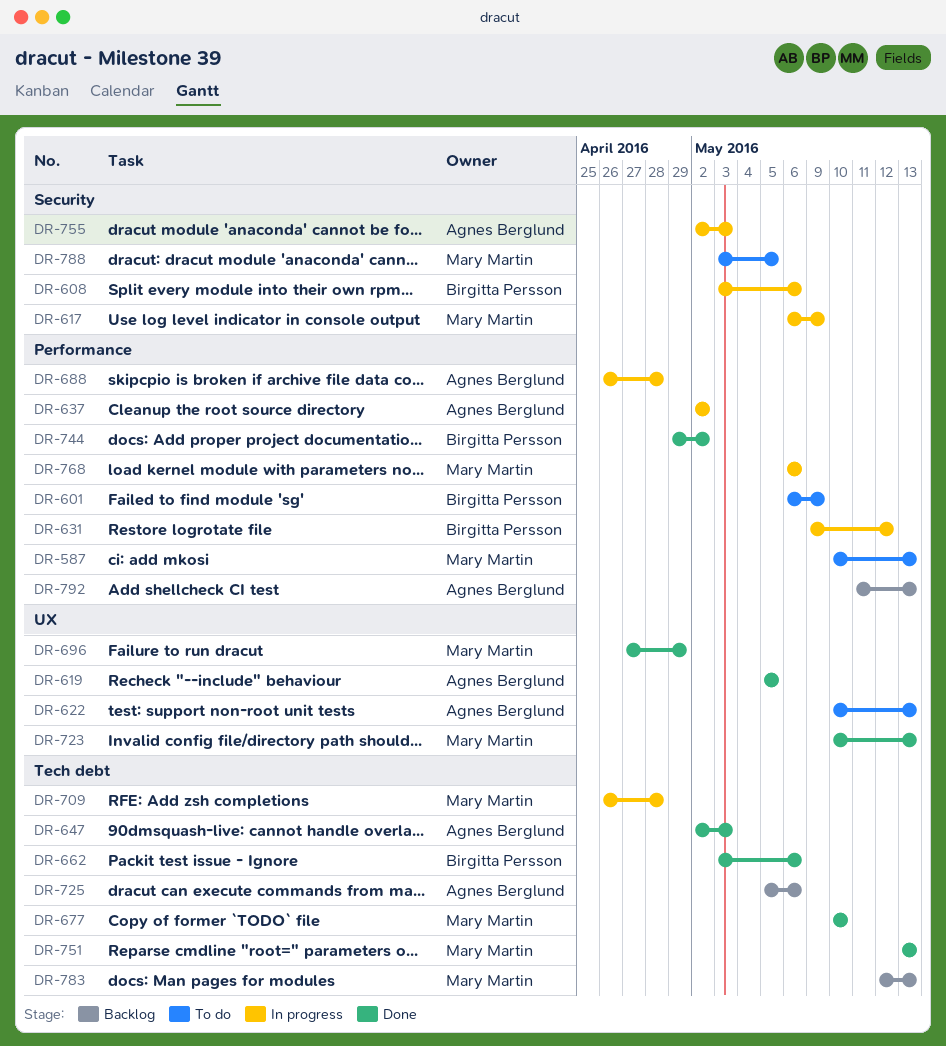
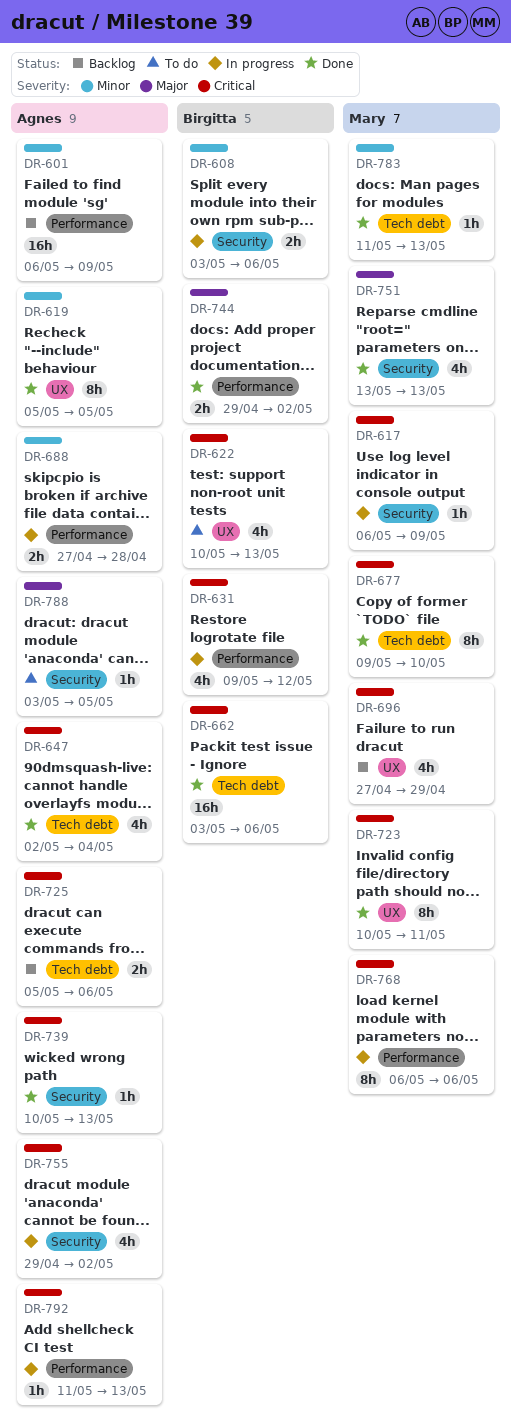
DR-587: present -> none
DR-601, status: To do -> Backlog
DR-601, owner: Birgitta Persson -> Agnes Berglund
DR-622, owner: Agnes Berglund -> Birgitta Persson
DR-637: present -> none
DR-647, due: May 3 -> May 4
DR-677, start: May 10 -> May 9
DR-688, start: Apr 26 -> Apr 27
DR-696, status: Done -> Backlog
DR-709: present -> none
DR-723, due: May 13 -> May 11
DR-739: none -> present
DR-751, label: Tech debt -> Security
DR-755, start: May 2 -> Apr 29
DR-755, due: May 3 -> May 2
DR-783, status: Backlog -> Done
DR-783, start: May 12 -> May 11
DR-788, owner: Mary Martin -> Agnes Berglund
DR-792, status: Backlog -> In progress

